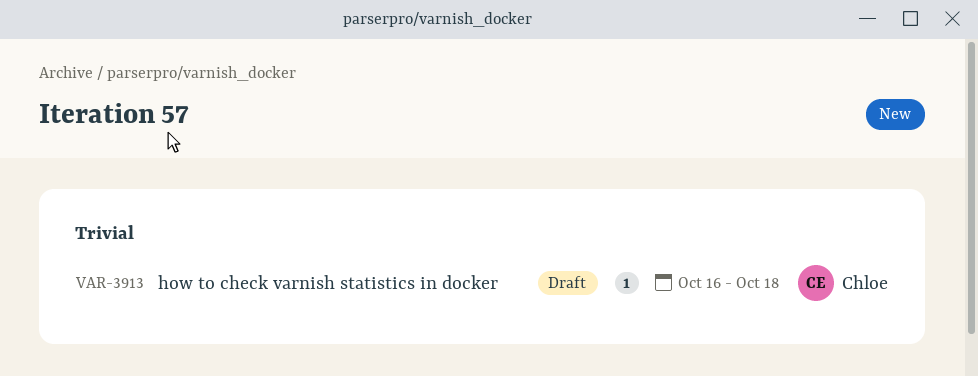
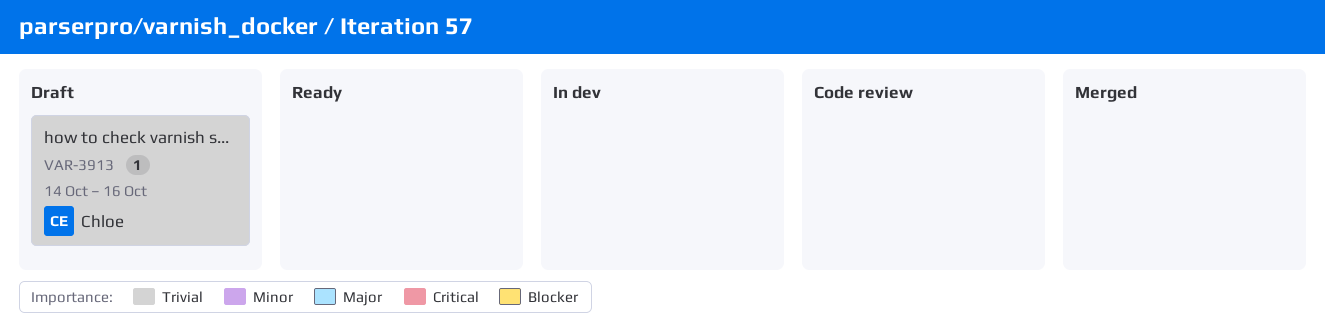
VAR-3913, start: Oct 16 -> Oct 14
VAR-3913, due: Oct 18 -> Oct 16

